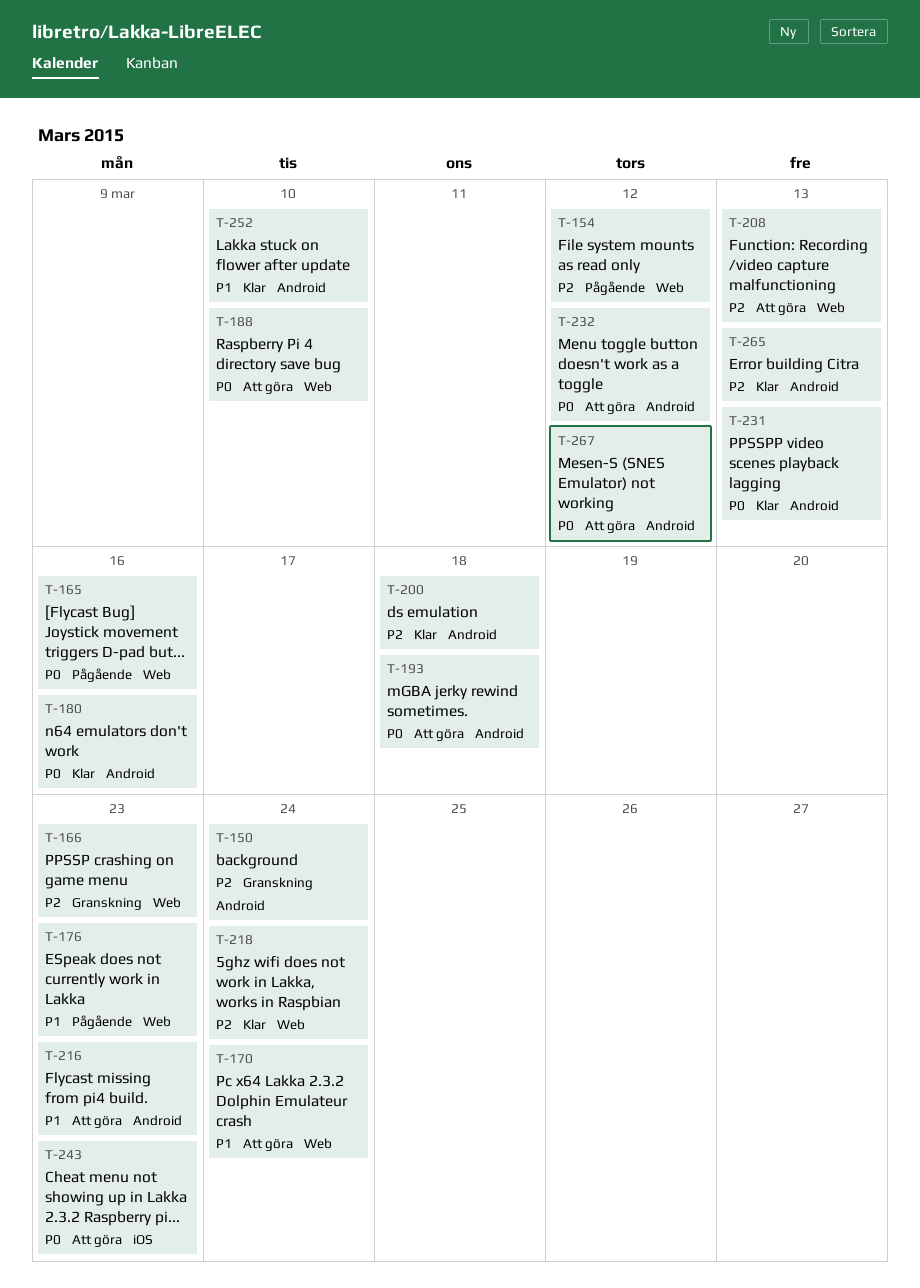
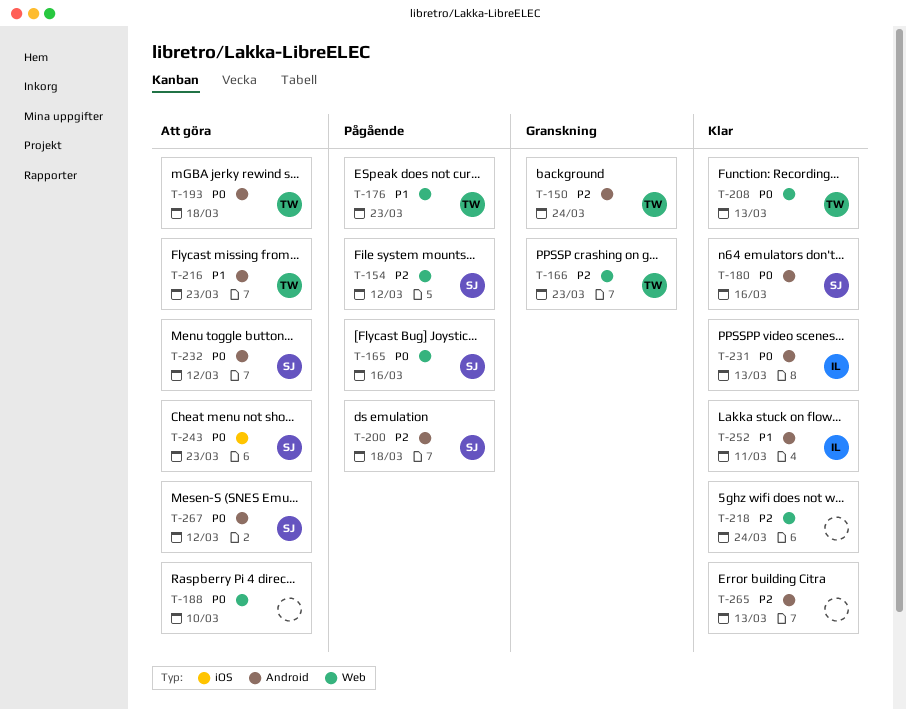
T-170: present -> none
T-200, status: Klar -> Pågående
T-208, status: Att göra -> Klar
T-208, priority: P2 -> P0
T-252, due: Mar 10 -> Mar 11

